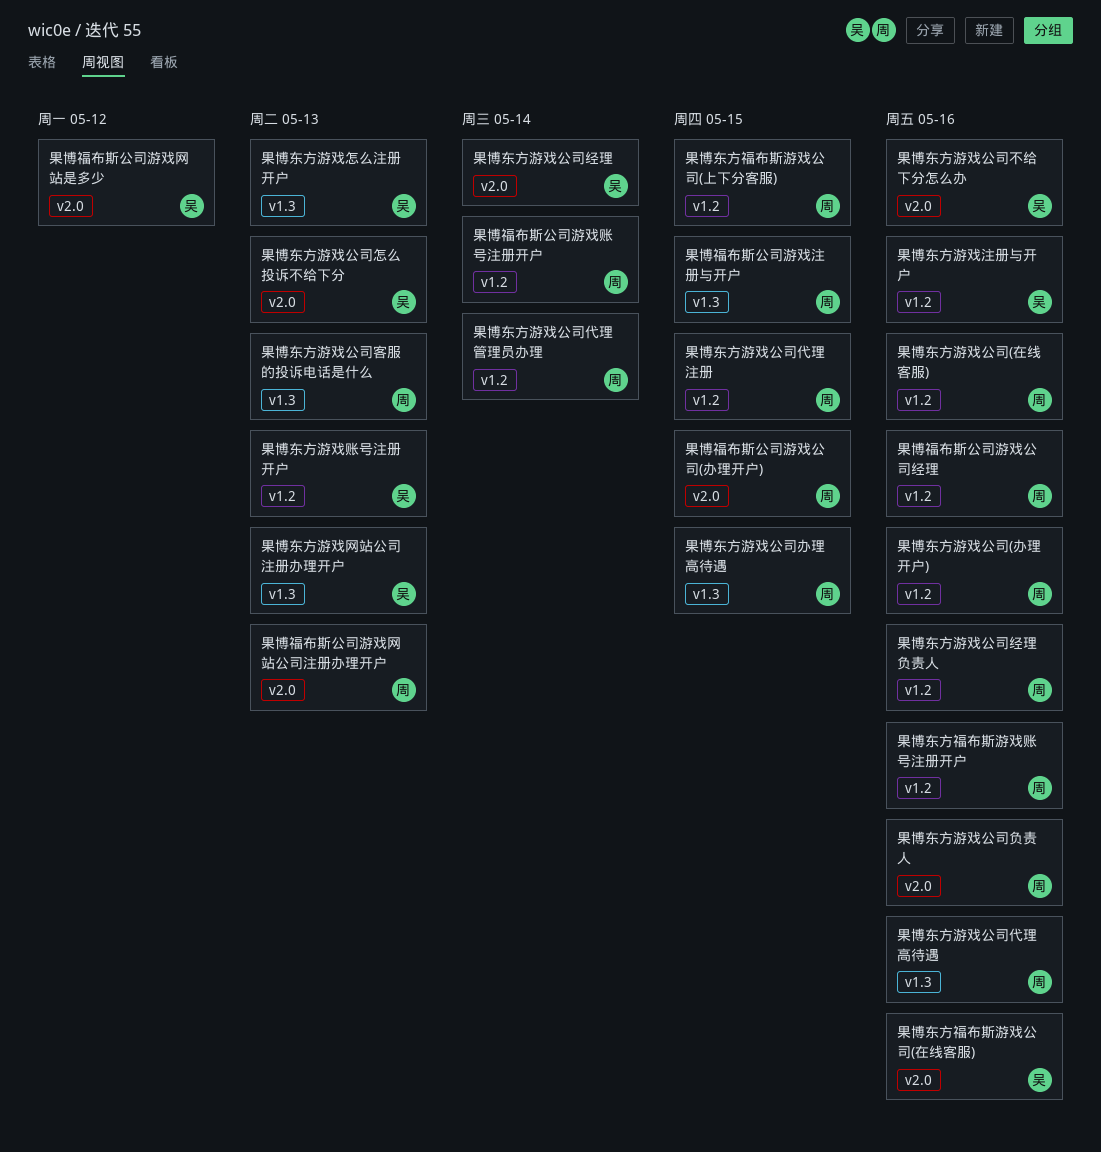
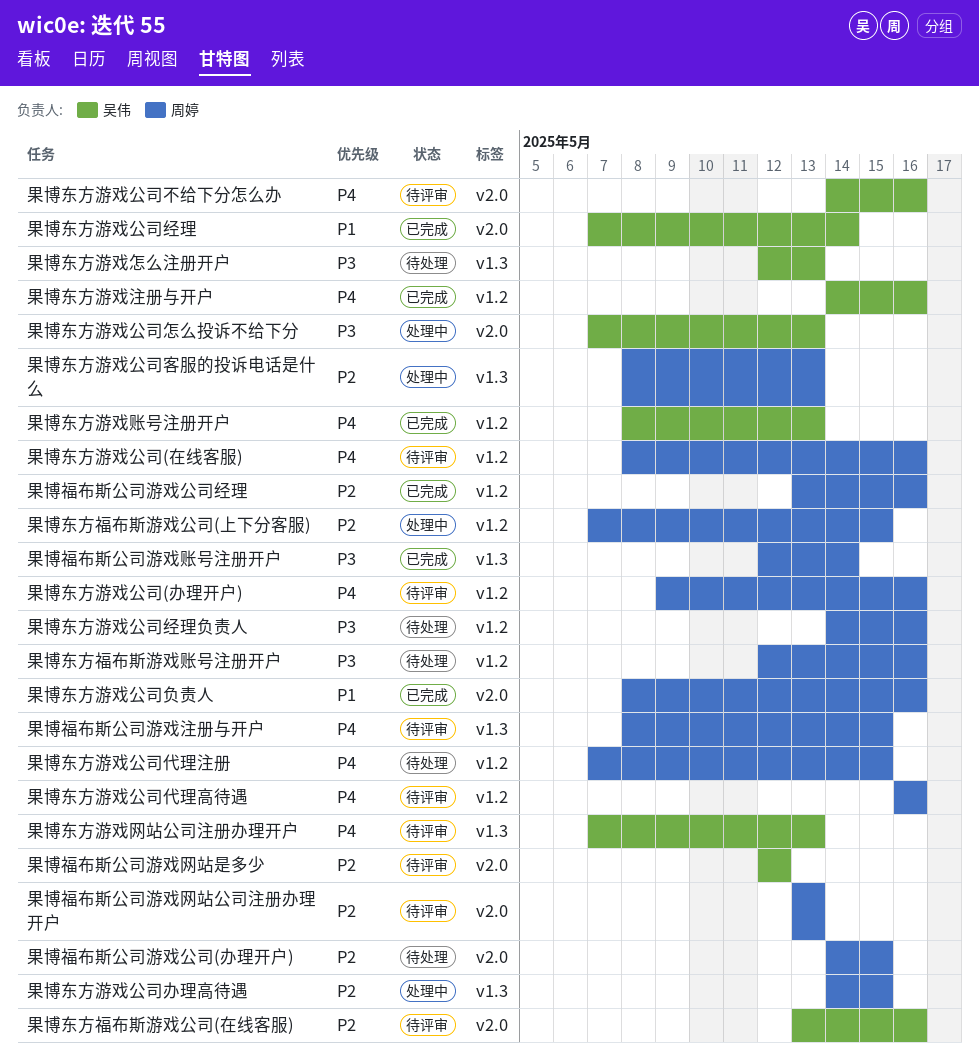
果博东方游戏公司代理管理员办理: present -> none
果博东方游戏公司代理高待遇, label: v1.3 -> v1.2
果博福布斯公司游戏账号注册开户, label: v1.2 -> v1.3

